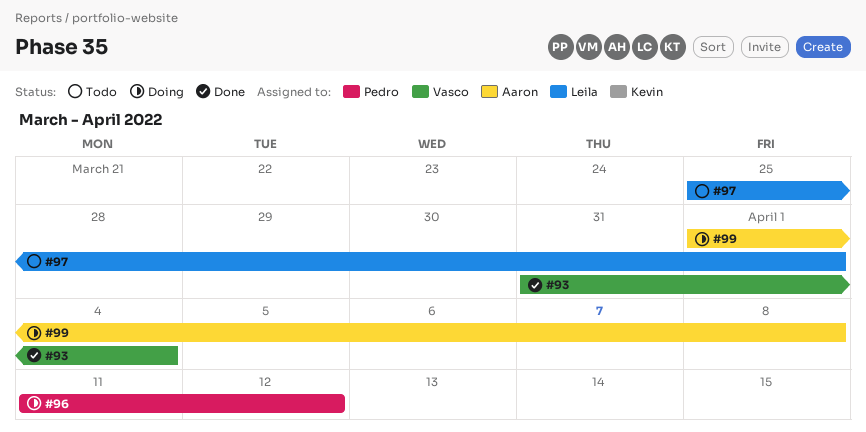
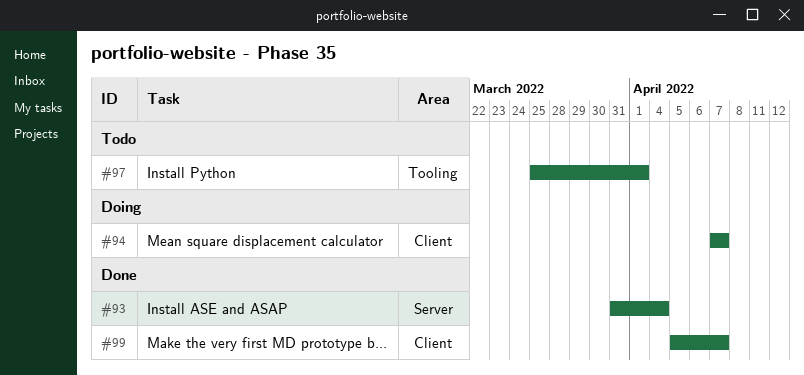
#94: none -> present
#96: present -> none
#99, status: Doing -> Done
#99, start: Apr 1 -> Apr 5
#99, due: Apr 8 -> Apr 7

